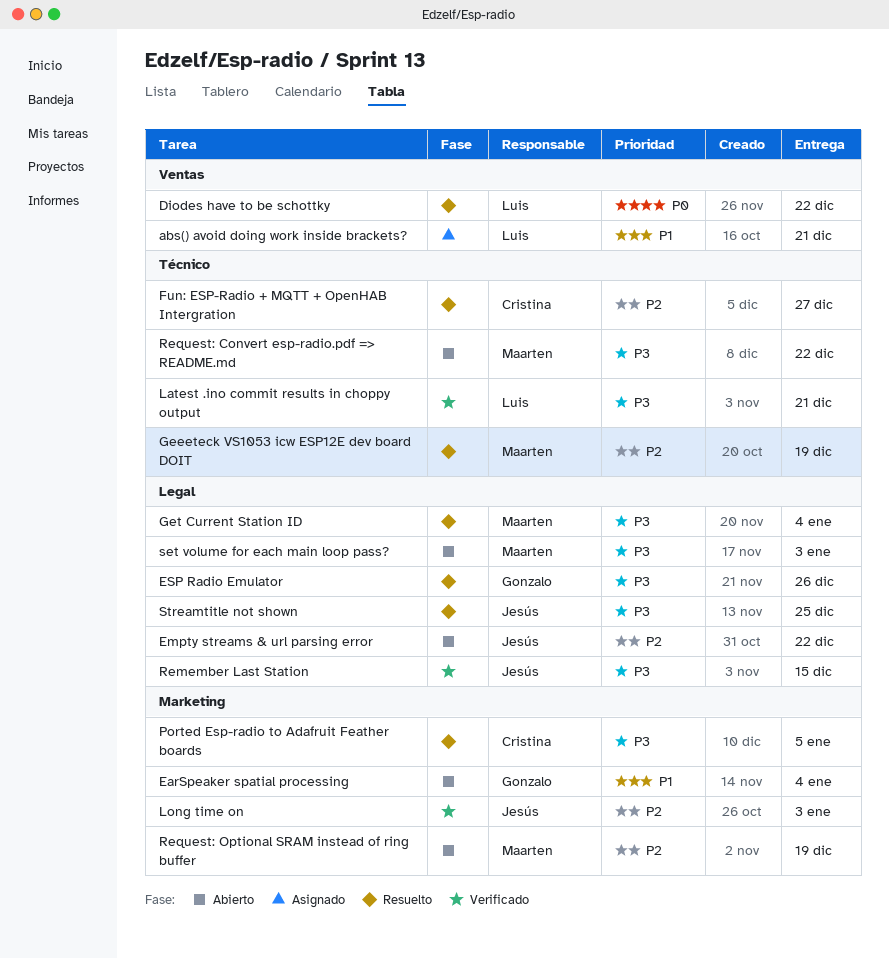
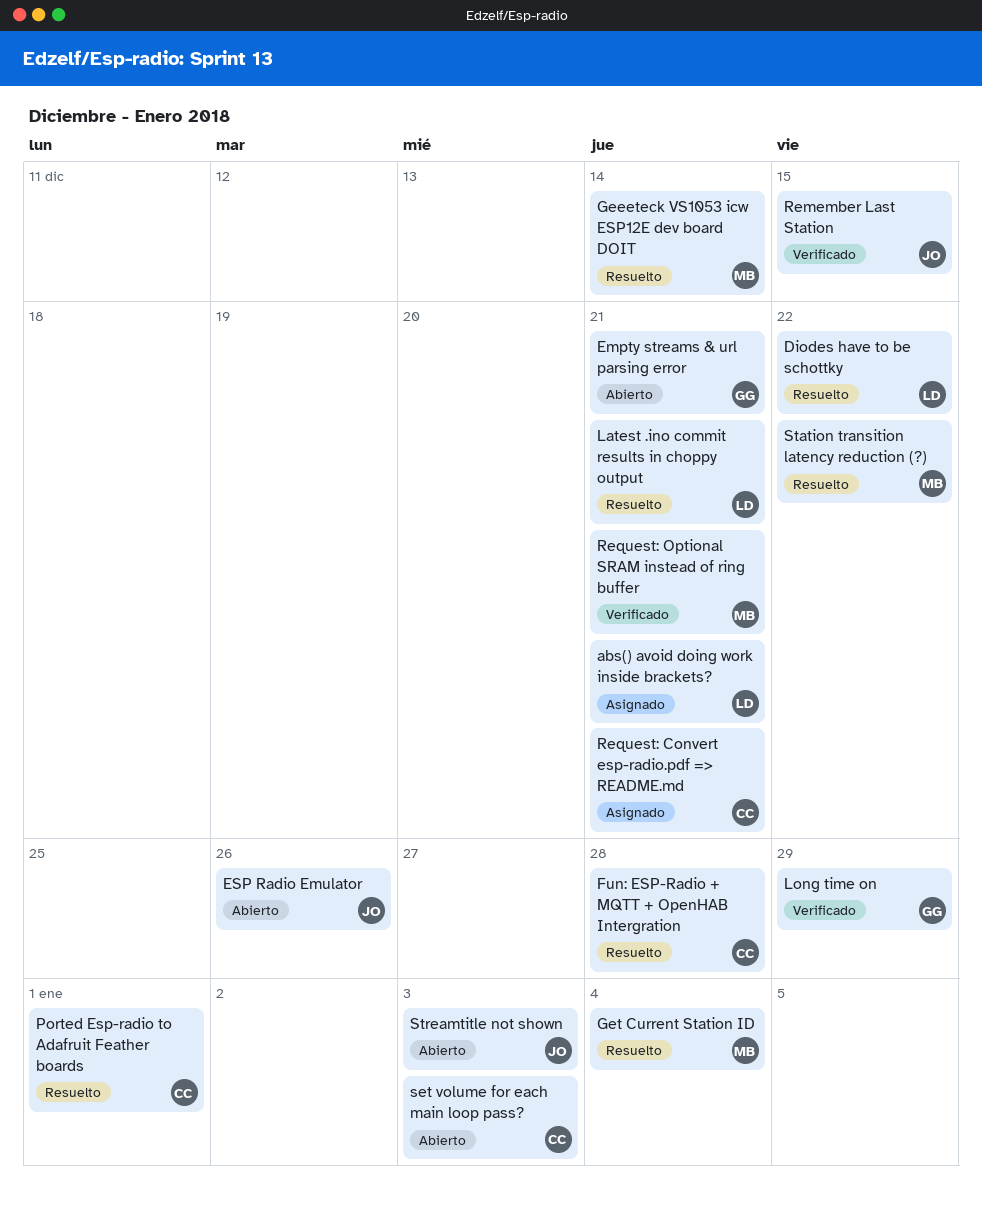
EarSpeaker spatial processing: present -> none
Empty streams & url parsing error, owner: Jesús -> Gonzalo
Empty streams & url parsing error, due: Dec 22 -> Dec 21
ESP Radio Emulator, status: Resuelto -> Abierto
ESP Radio Emulator, owner: Gonzalo -> Jesús
Fun: ESP-Radio + MQTT + OpenHAB Intergration, due: Dec 27 -> Dec 28
Geeeteck VS1053 icw ESP12E dev board DOIT, due: Dec 19 -> Dec 14
Latest .ino commit results in choppy output, status: Verificado -> Resuelto
Long time on, owner: Jesús -> Gonzalo
Long time on, due: Jan 3 -> Dec 29
Ported Esp-radio to Adafruit Feather boards, due: Jan 5 -> Jan 1
Request: Convert esp-radio.pdf => README.md, status: Abierto -> Asignado
Request: Convert esp-radio.pdf => README.md, owner: Maarten -> Cristina
Request: Convert esp-radio.pdf => README.md, due: Dec 22 -> Dec 21
Request: Optional SRAM instead of ring buffer, status: Abierto -> Verificado
Request: Optional SRAM instead of ring buffer, due: Dec 19 -> Dec 21
set volume for each main loop pass?, owner: Maarten -> Cristina
Station transition latency reduction (?): none -> present
Streamtitle not shown, status: Resuelto -> Abierto
Streamtitle not shown, due: Dec 25 -> Jan 3

